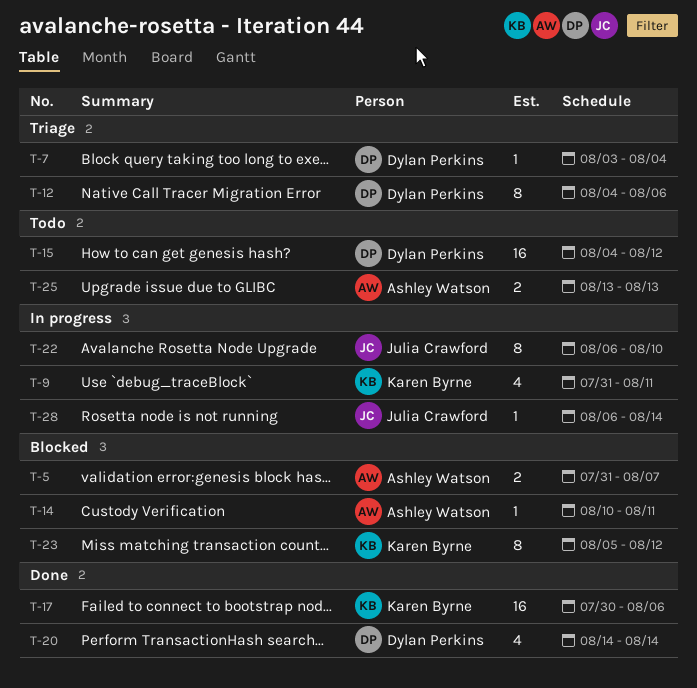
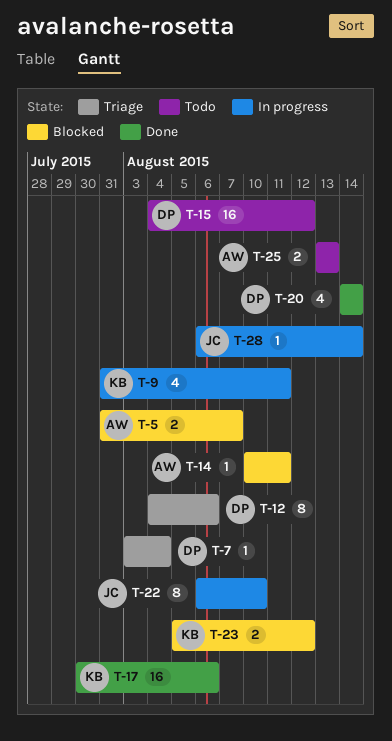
T-23, estimate: 8 -> 2

